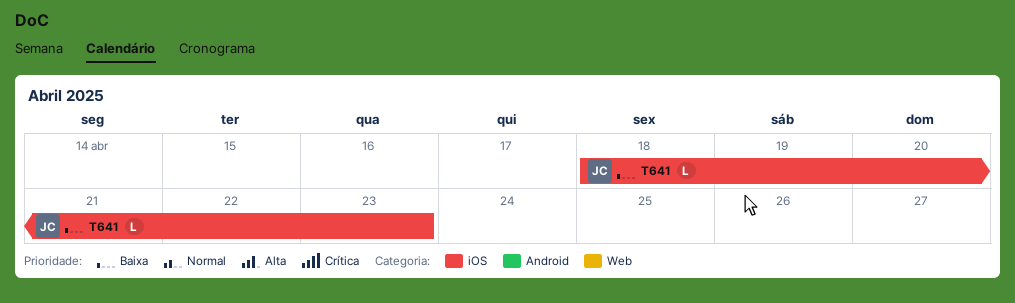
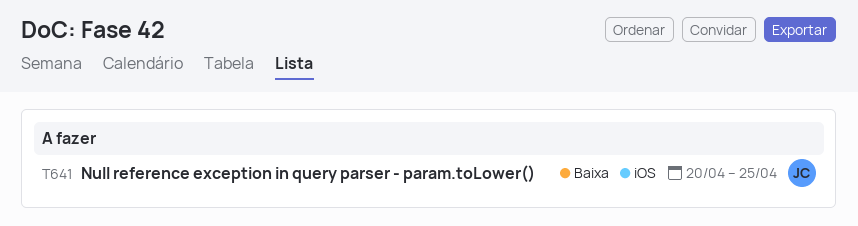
T641, start: Apr 18 -> Apr 20
T641, due: Apr 23 -> Apr 25

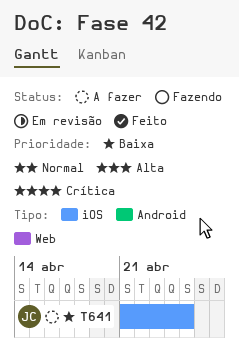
T641, start: Apr 20 -> Apr 21

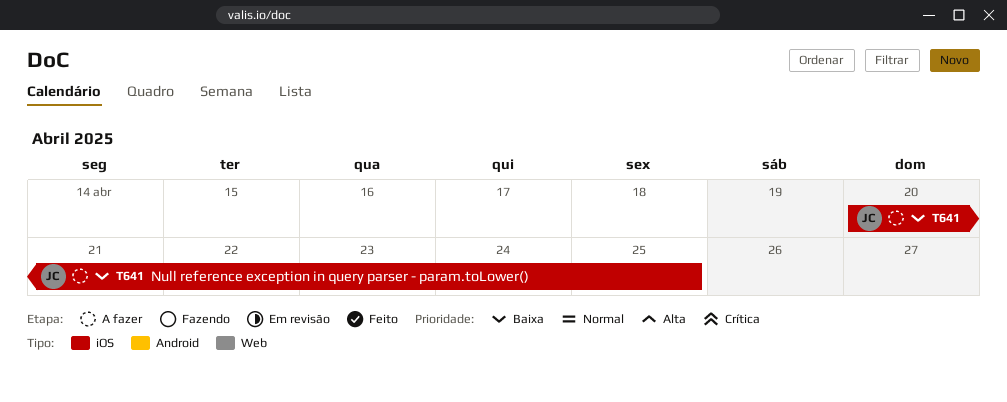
T641, start: Apr 21 -> Apr 20

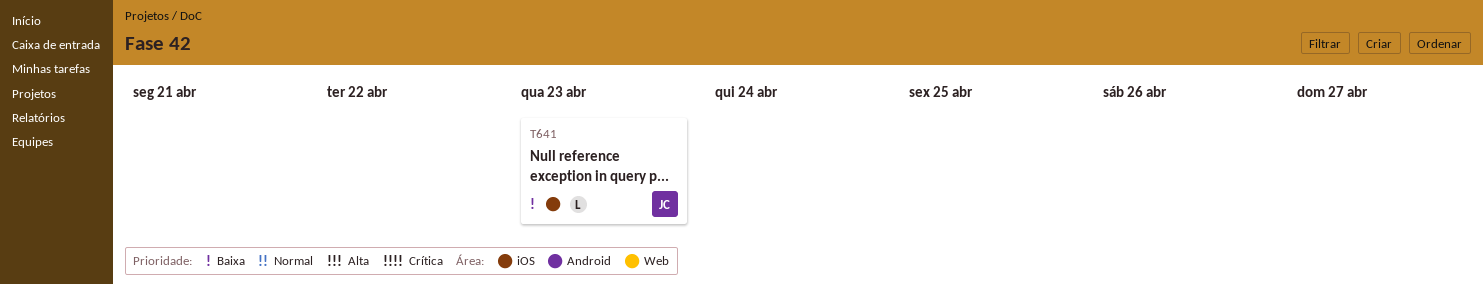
T641, due: Apr 25 -> Apr 23

